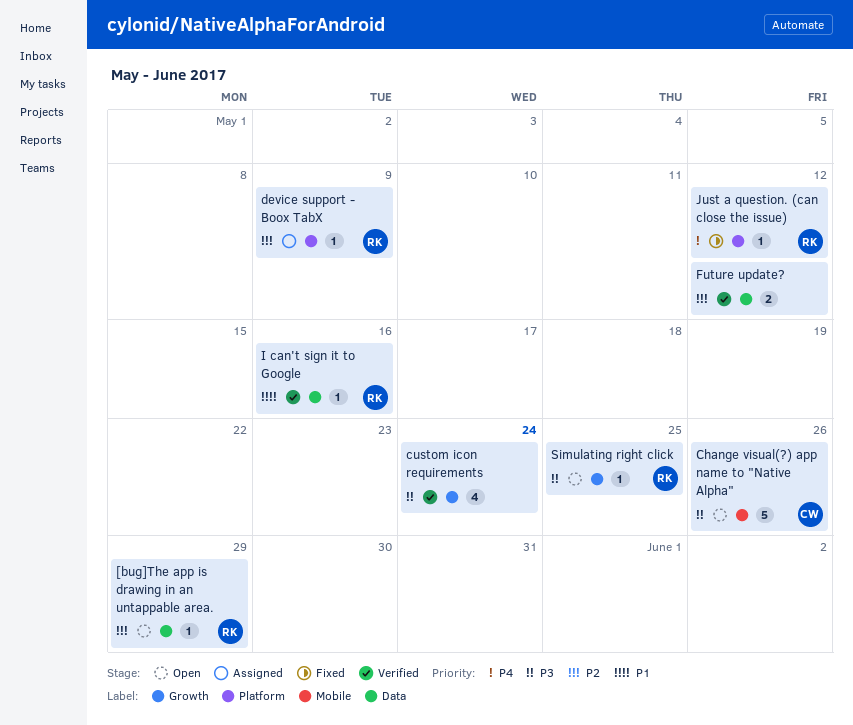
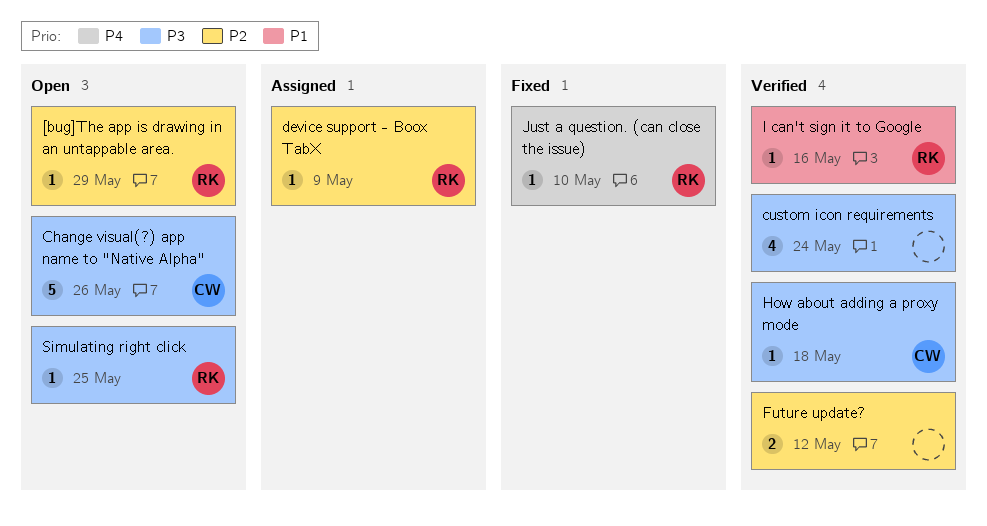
How about adding a proxy mode: none -> present
Just a question. (can close the issue), due: May 12 -> May 10

